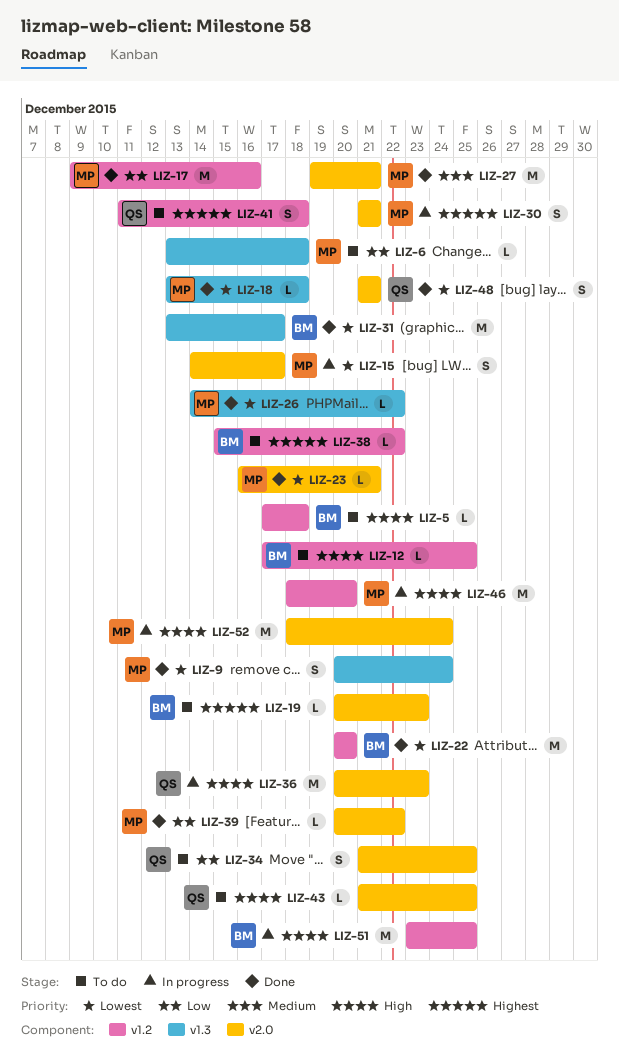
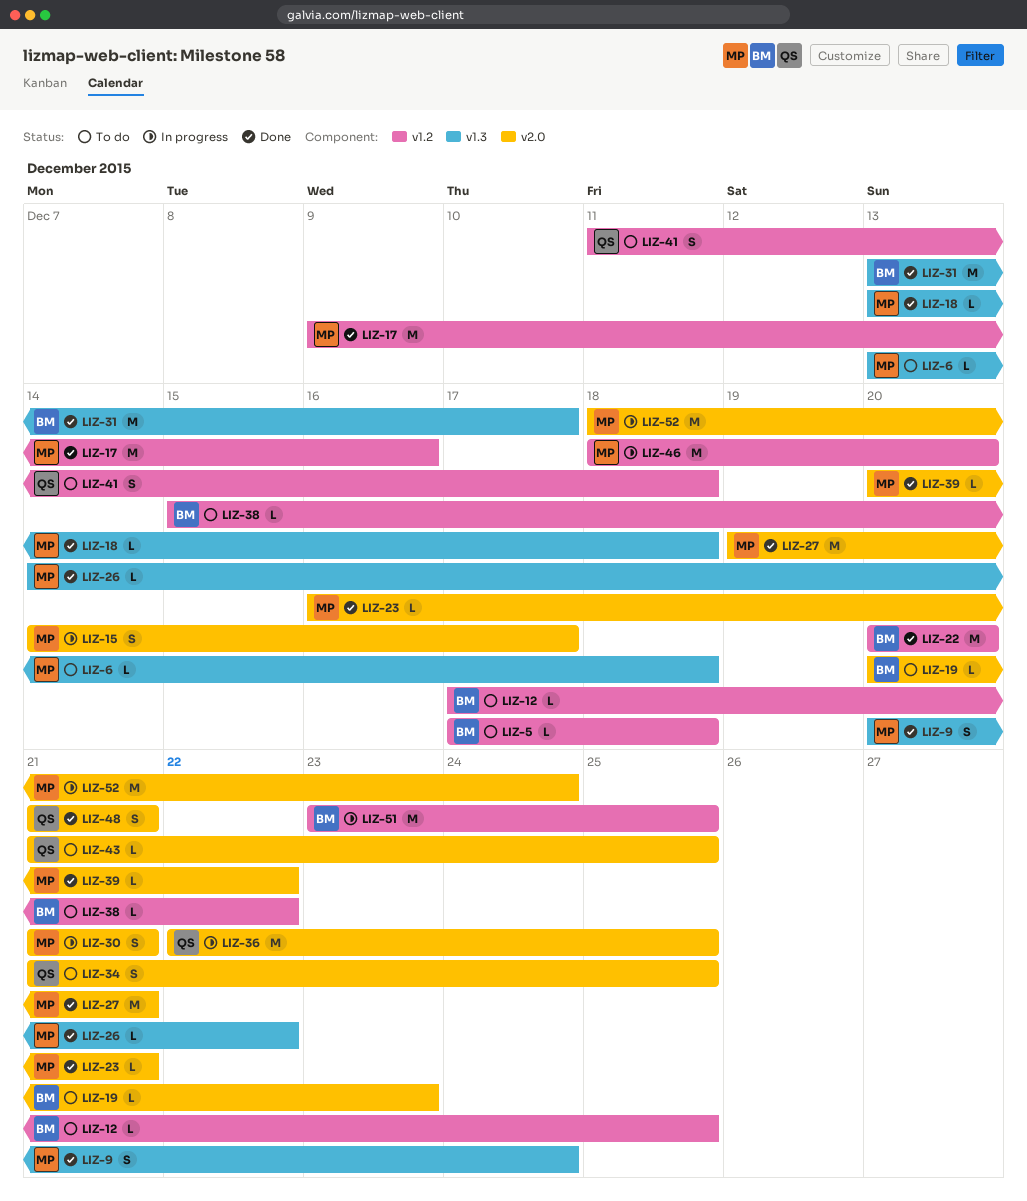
LIZ-36, start: Dec 20 -> Dec 22
LIZ-36, due: Dec 23 -> Dec 25

